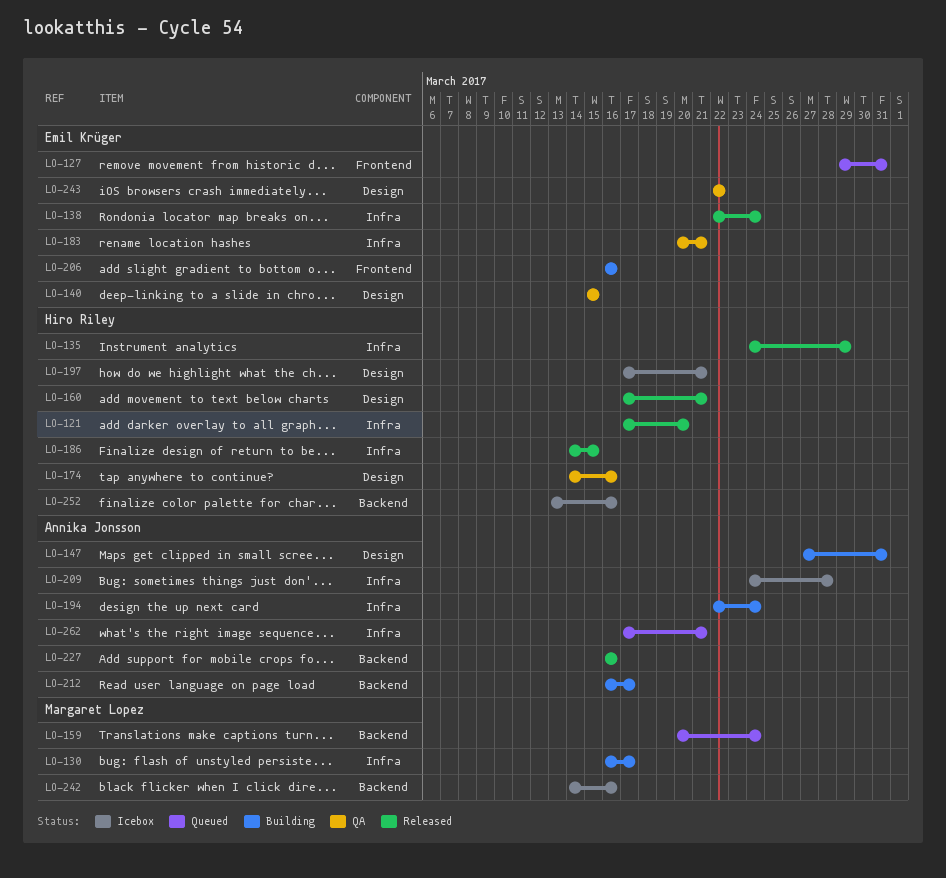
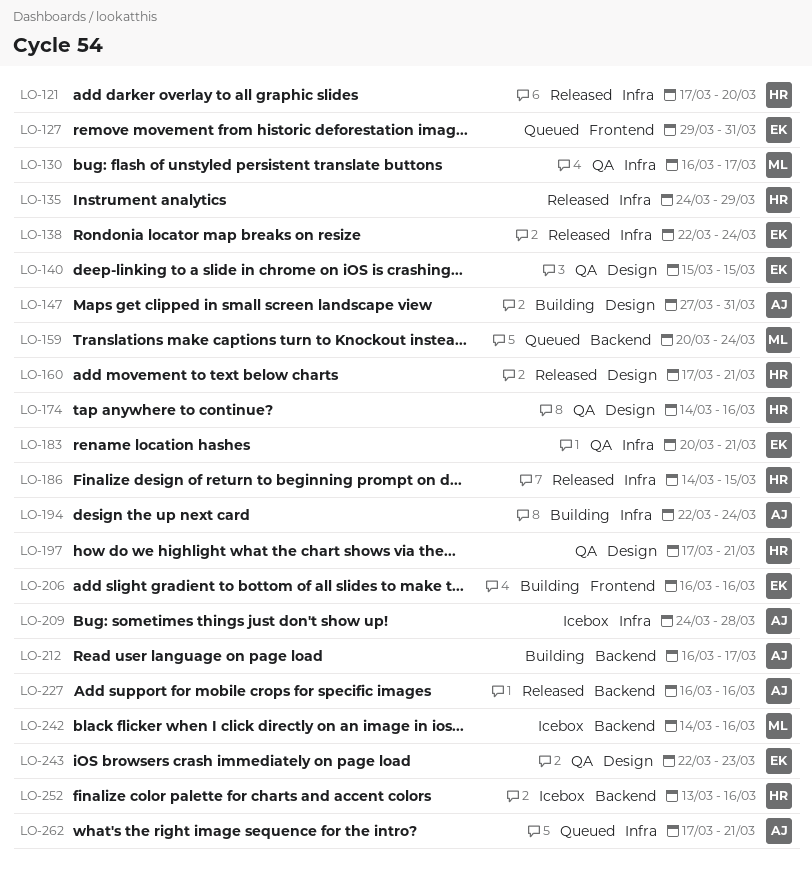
LO-130, status: Building -> QA
LO-197, status: Icebox -> QA
LO-243, due: Mar 22 -> Mar 23

